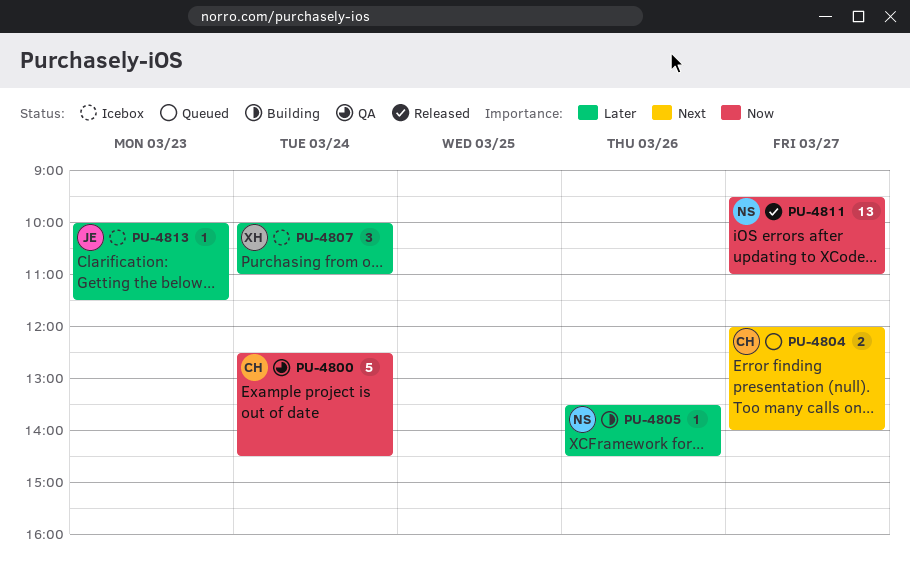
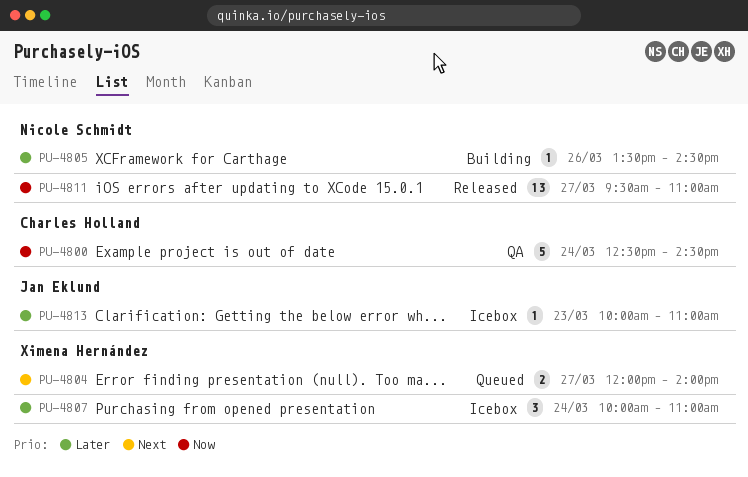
PU-4804, owner: Charles Holland -> Ximena Hernández
PU-4813, ends: 11:30 -> 11:00

